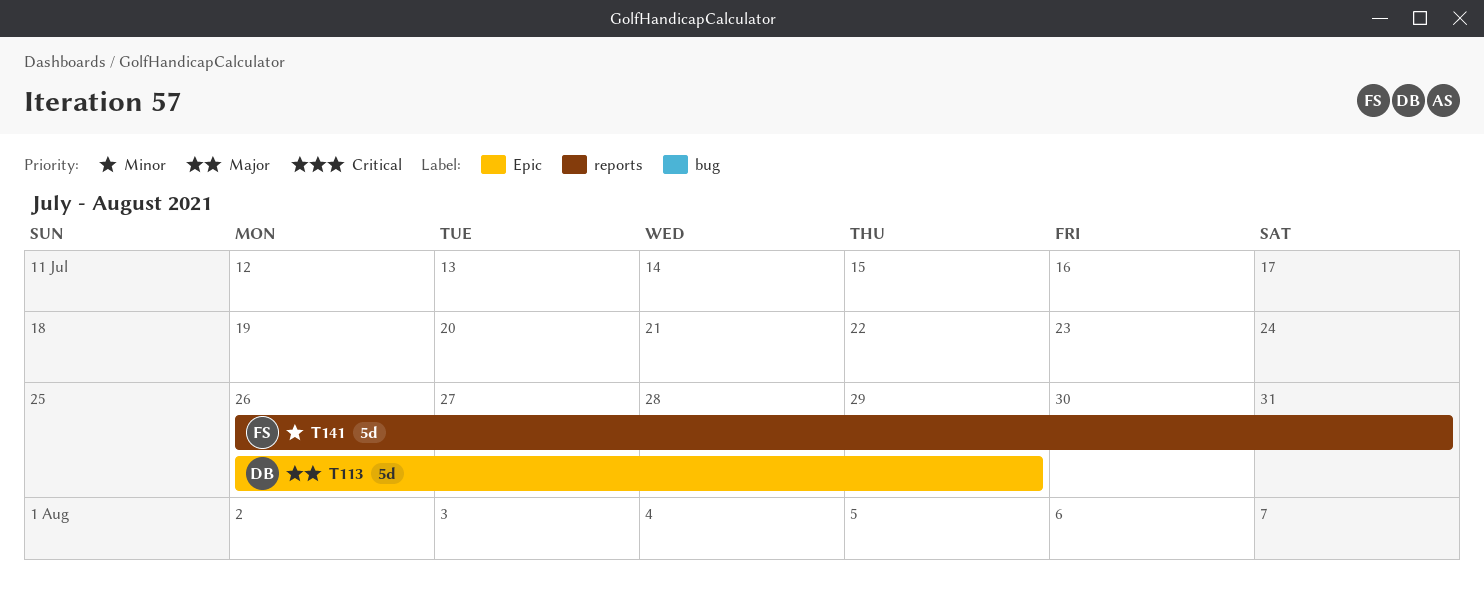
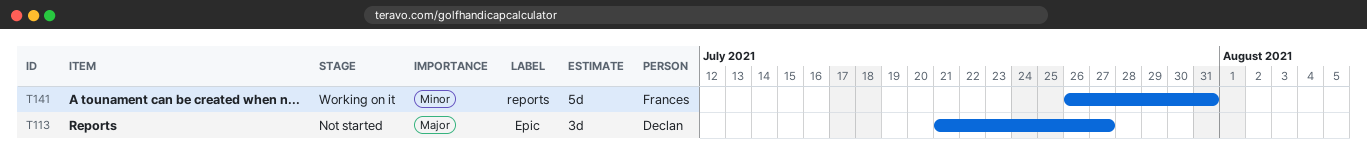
T113, estimate: 5d -> 3d
T113, start: Jul 26 -> Jul 21
T113, due: Jul 29 -> Jul 27

